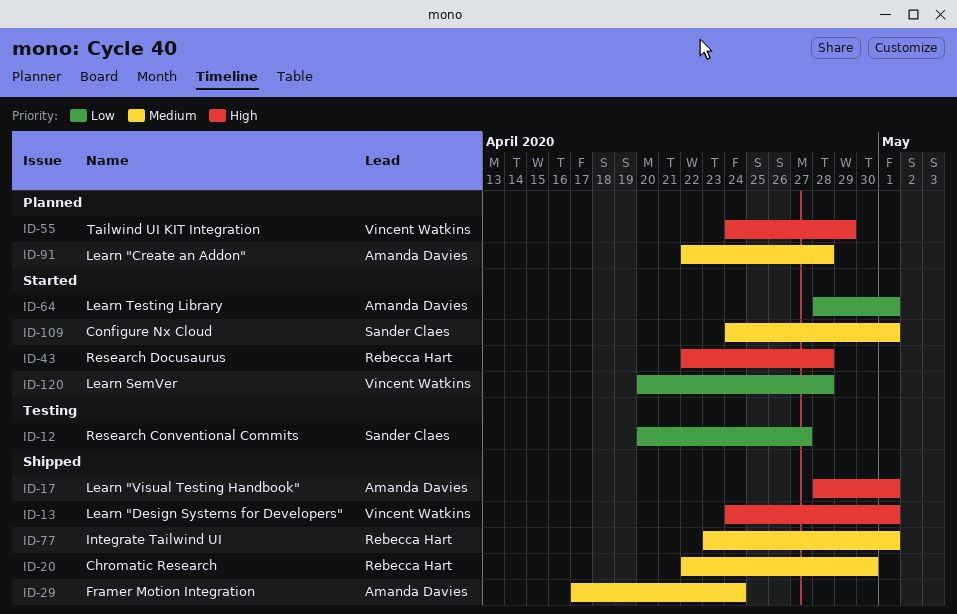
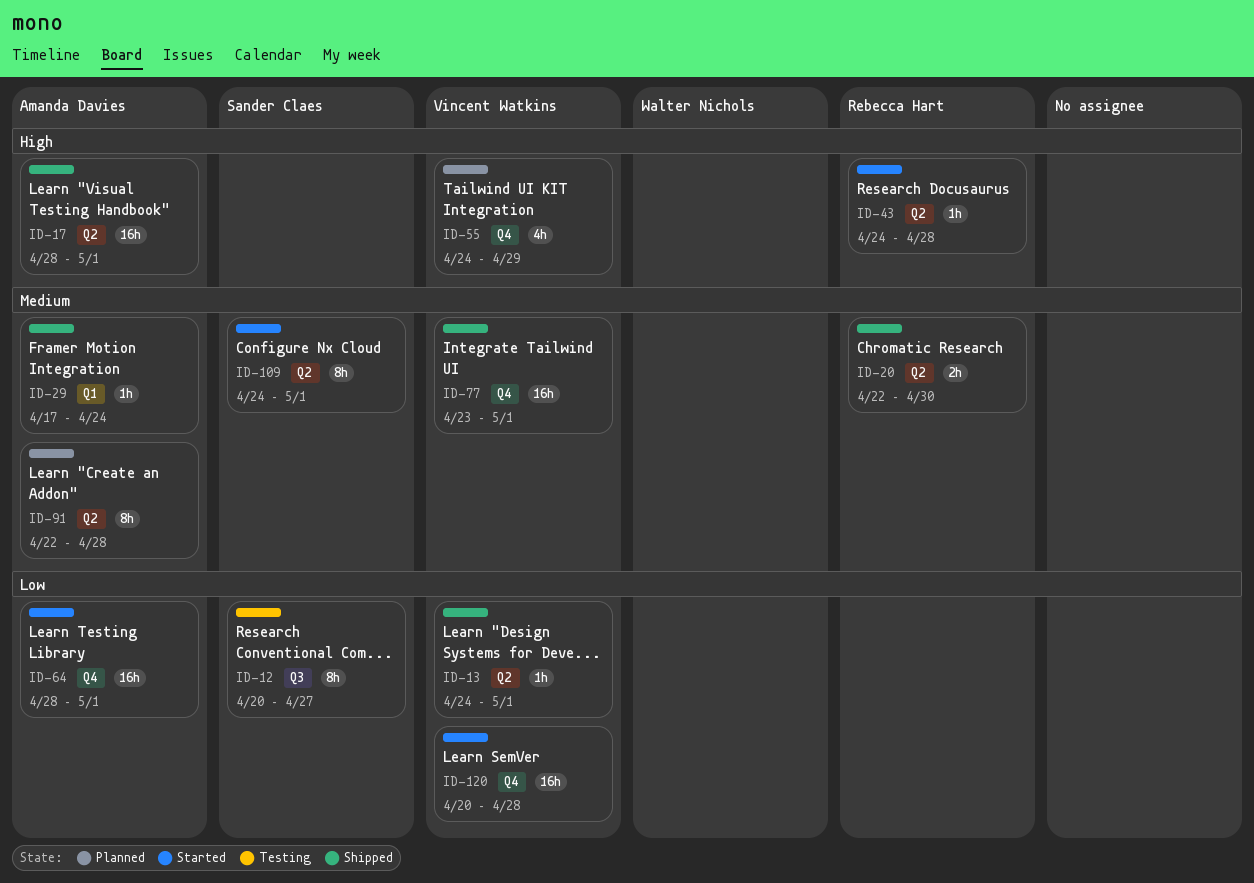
ID-13, priority: High -> Low
ID-43, start: Apr 22 -> Apr 24
ID-77, owner: Rebecca Hart -> Vincent Watkins

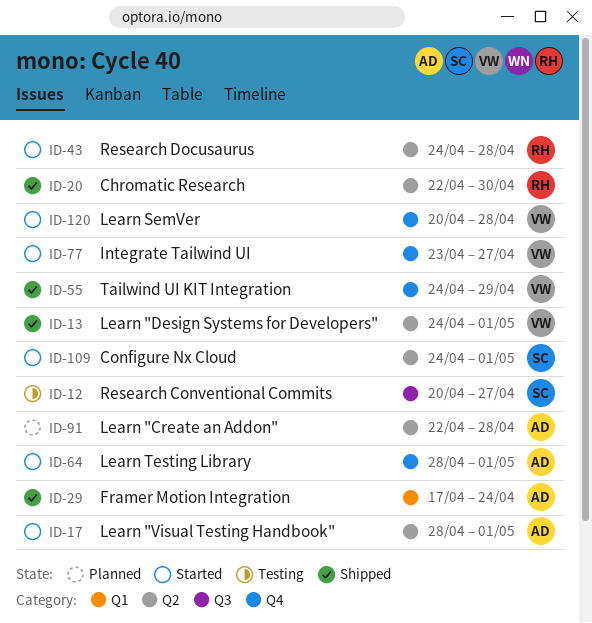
ID-17, status: Shipped -> Started
ID-55, status: Planned -> Shipped
ID-77, status: Shipped -> Started
ID-77, due: May 1 -> Apr 27

